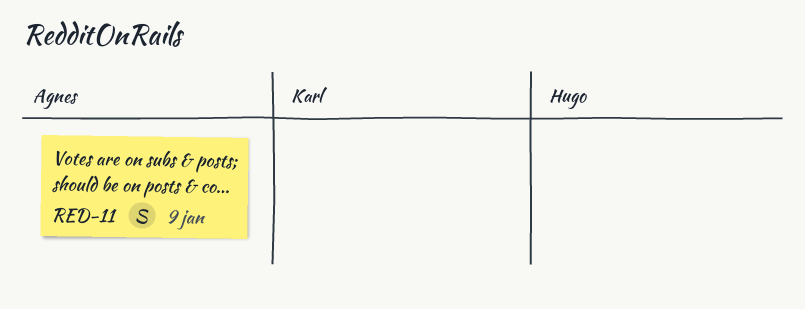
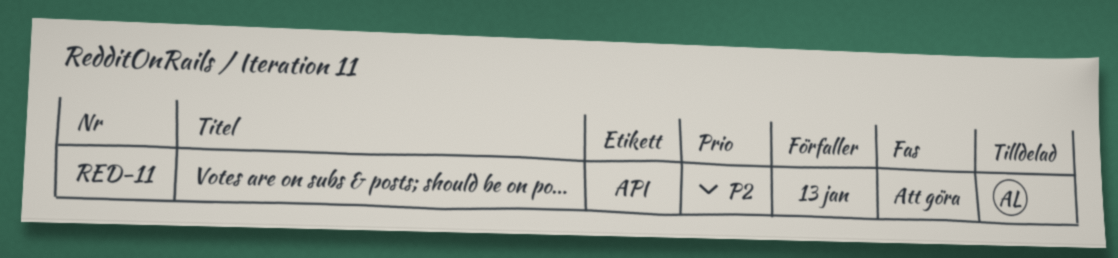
RED-11, due: Jan 9 -> Jan 13

